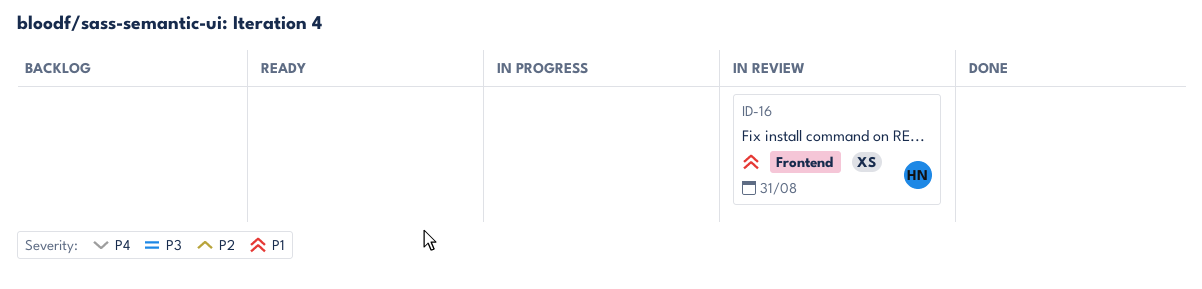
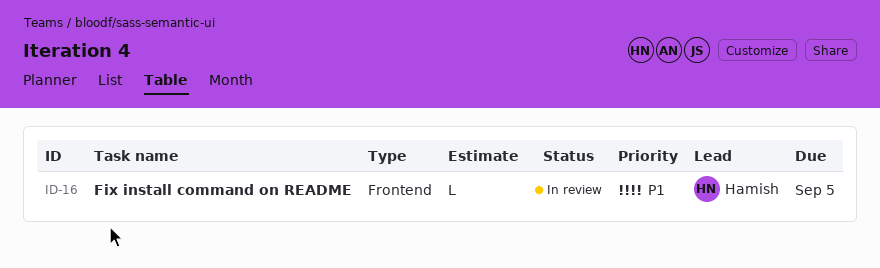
ID-16, estimate: XS -> L
ID-16, due: Aug 31 -> Sep 5

